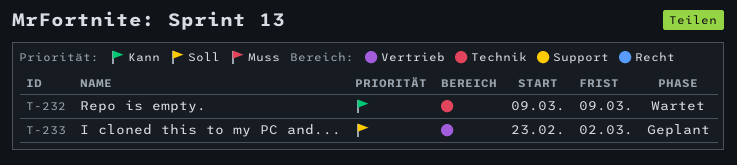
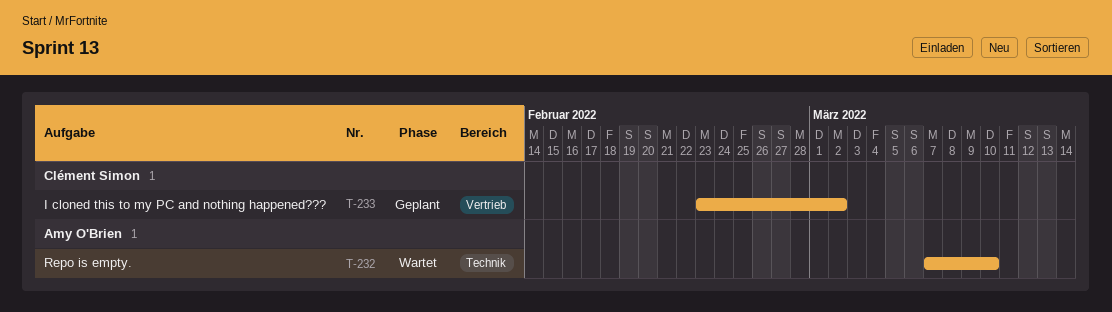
T-232, start: Mar 9 -> Mar 7
T-232, due: Mar 9 -> Mar 10

